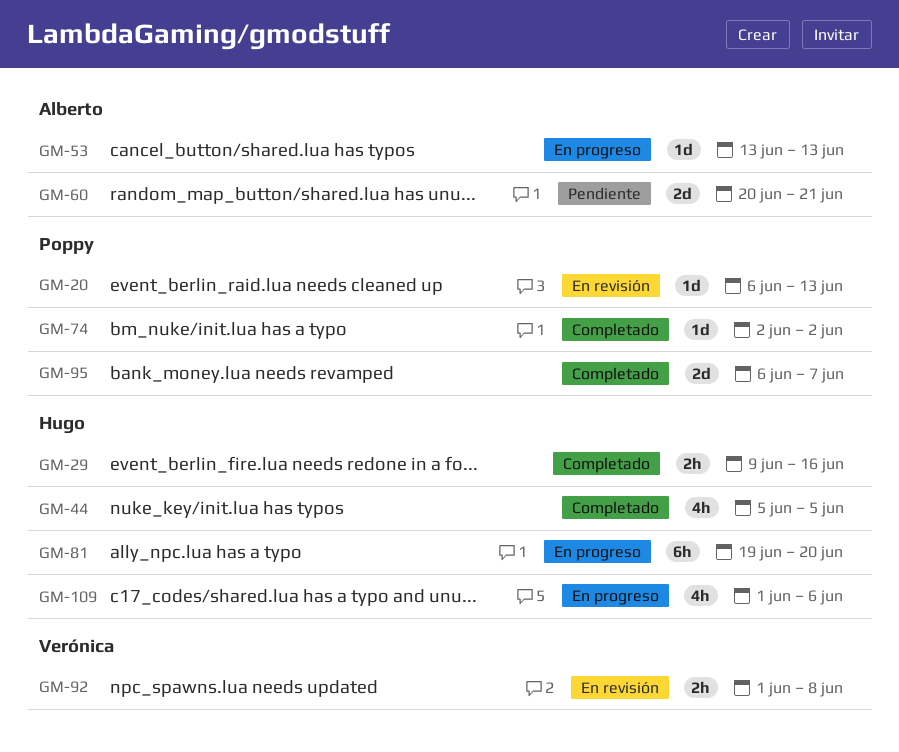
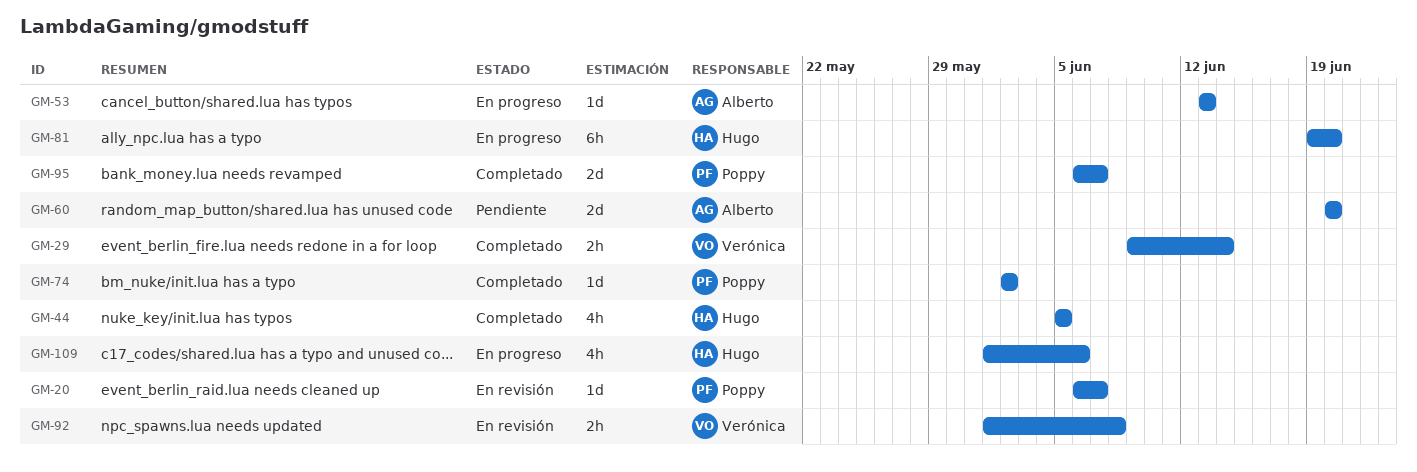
GM-20, due: Jun 13 -> Jun 7
GM-29, owner: Hugo -> Verónica
GM-29, due: Jun 16 -> Jun 14
GM-60, due: Jun 21 -> Jun 20

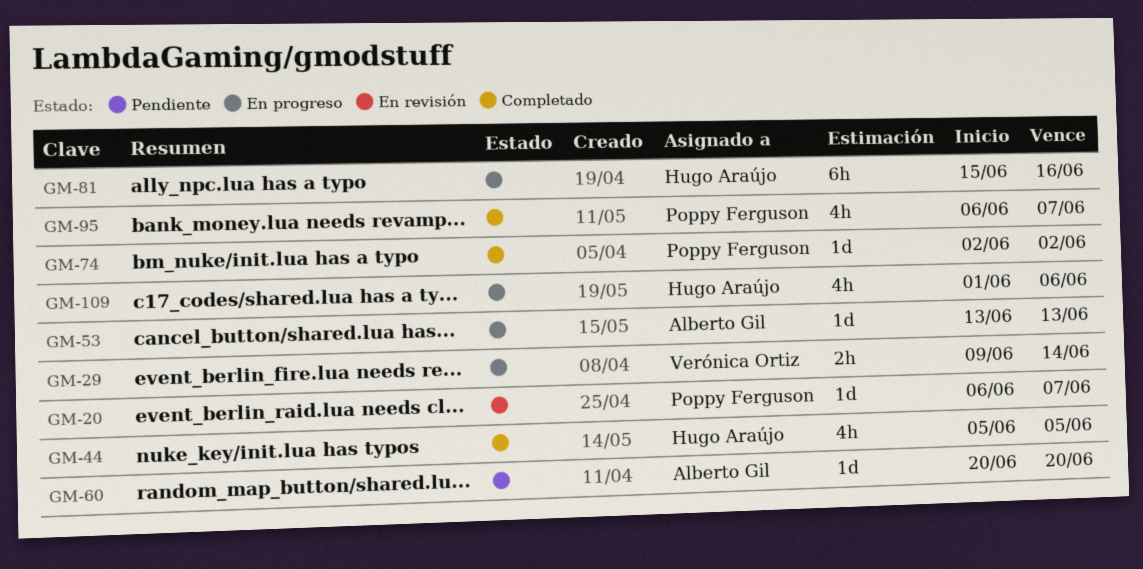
GM-29, status: Completado -> En progreso
GM-60, estimate: 2d -> 1d
GM-81, start: Jun 19 -> Jun 15
GM-81, due: Jun 20 -> Jun 16
GM-92: present -> none
GM-95, estimate: 2d -> 4h

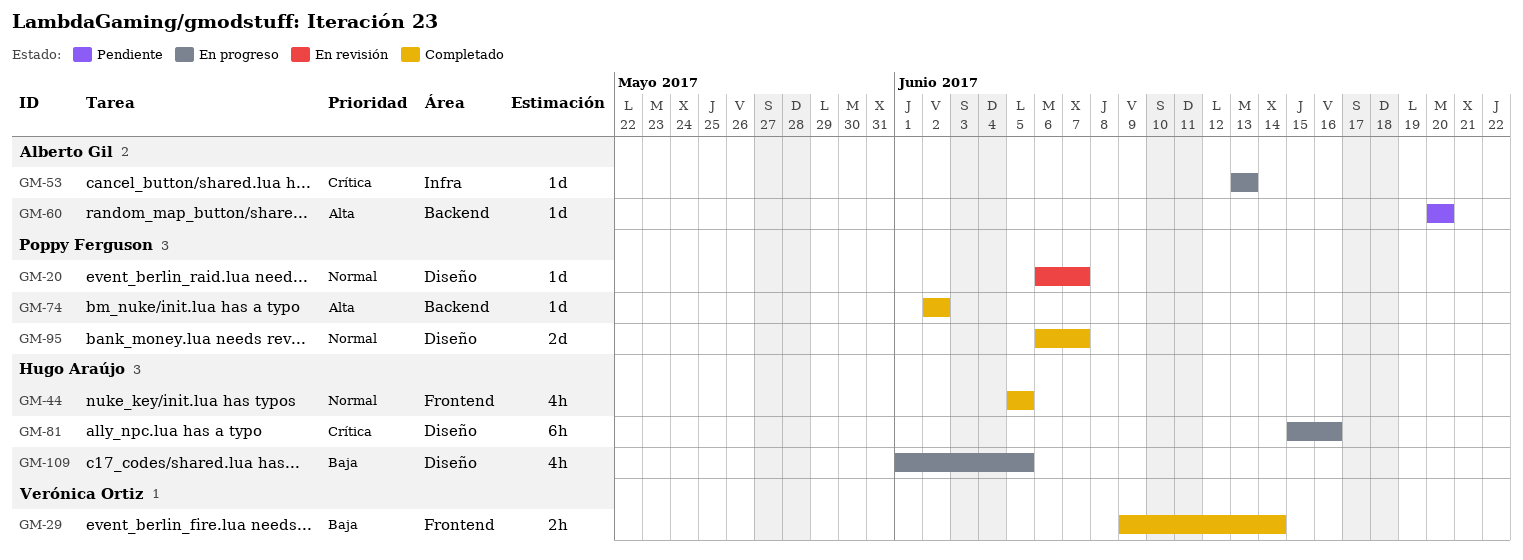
GM-29, status: En progreso -> Completado
GM-95, estimate: 4h -> 2d
GM-109, due: Jun 6 -> Jun 5

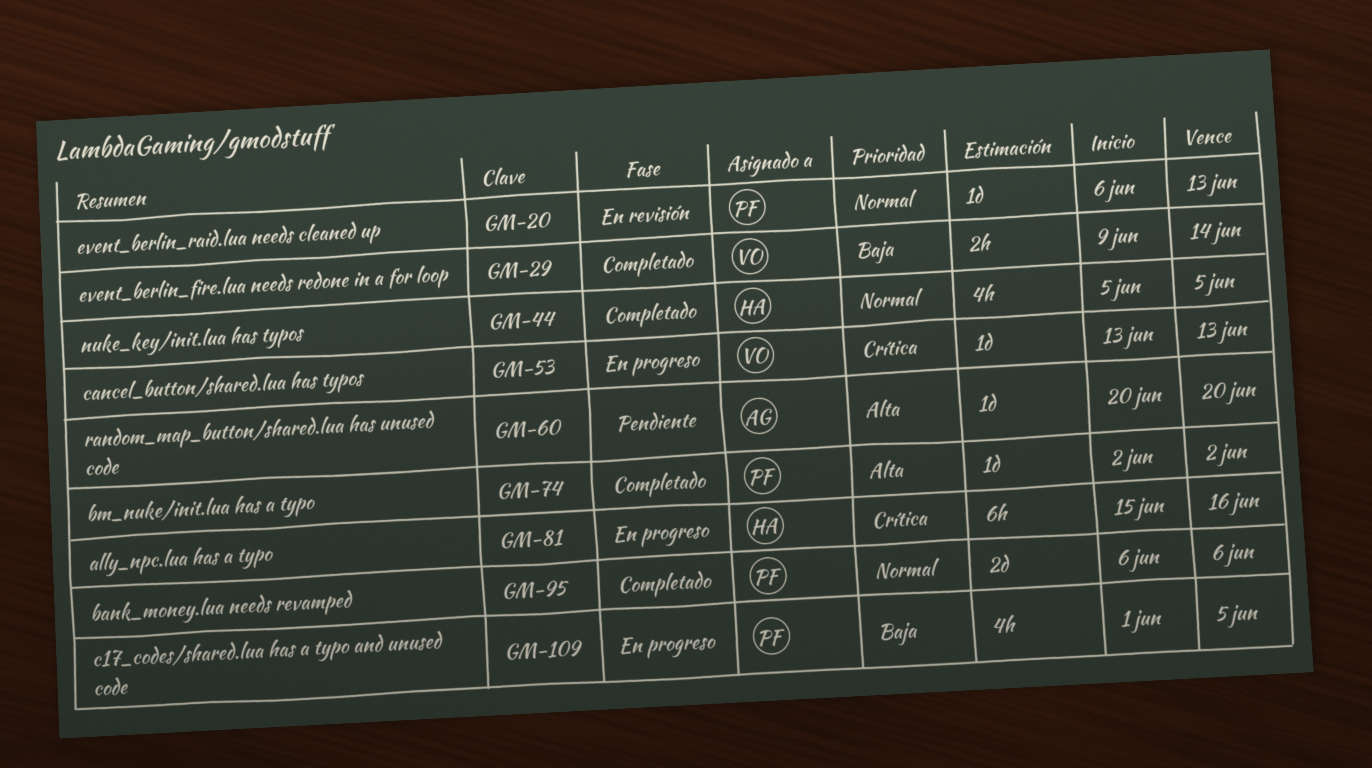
GM-20, due: Jun 7 -> Jun 13
GM-53, owner: Alberto Gil -> Verónica Ortiz
GM-95, due: Jun 7 -> Jun 6
GM-109, owner: Hugo Araújo -> Poppy Ferguson

